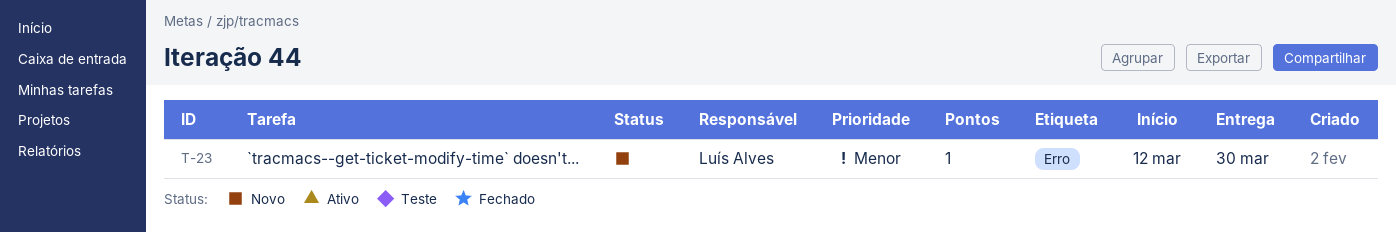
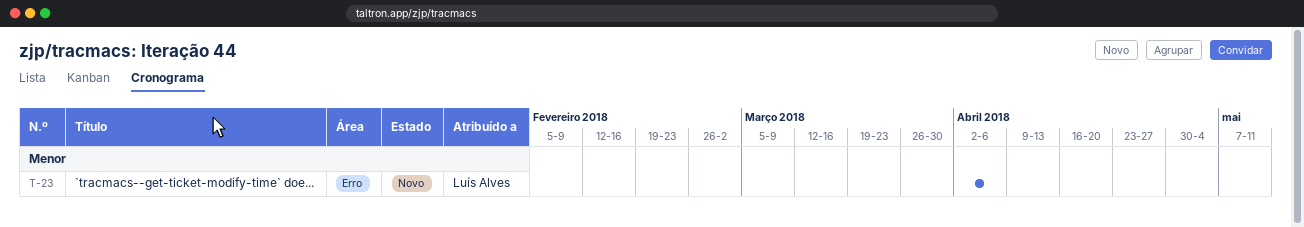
T-23, start: Mar 12 -> Apr 2
T-23, due: Mar 30 -> Apr 6

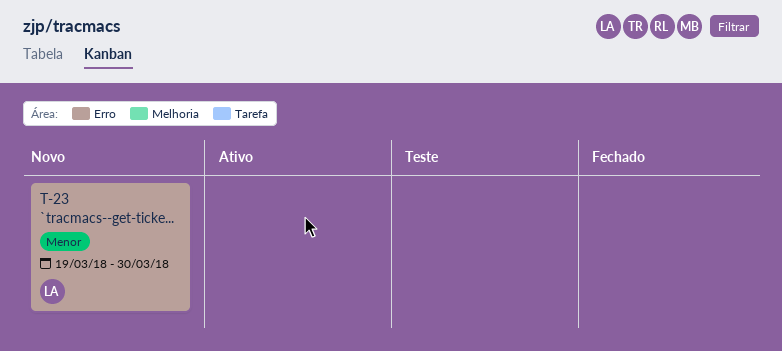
T-23, start: Apr 2 -> Mar 19
T-23, due: Apr 6 -> Mar 30

